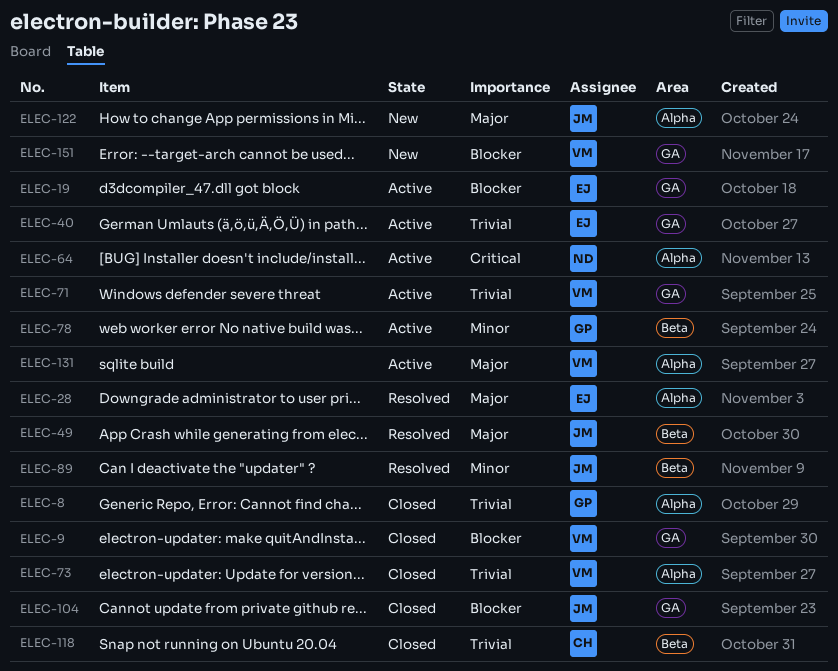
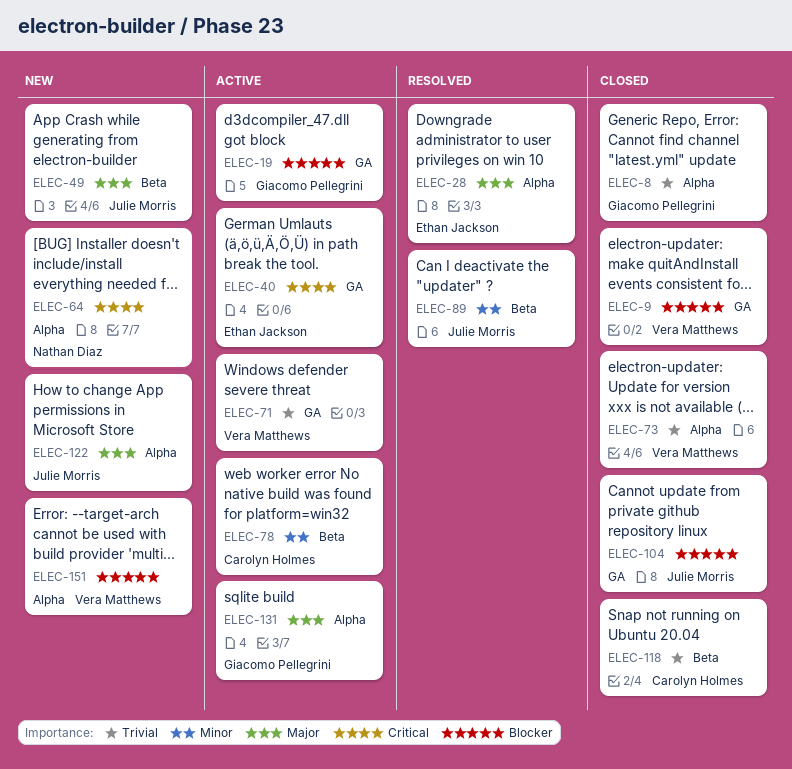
ELEC-19, owner: Ethan Jackson -> Giacomo Pellegrini
ELEC-40, priority: Trivial -> Critical
ELEC-49, status: Resolved -> New
ELEC-64, status: Active -> New
ELEC-78, owner: Giacomo Pellegrini -> Carolyn Holmes
ELEC-131, owner: Vera Matthews -> Giacomo Pellegrini
ELEC-151, label: GA -> Alpha

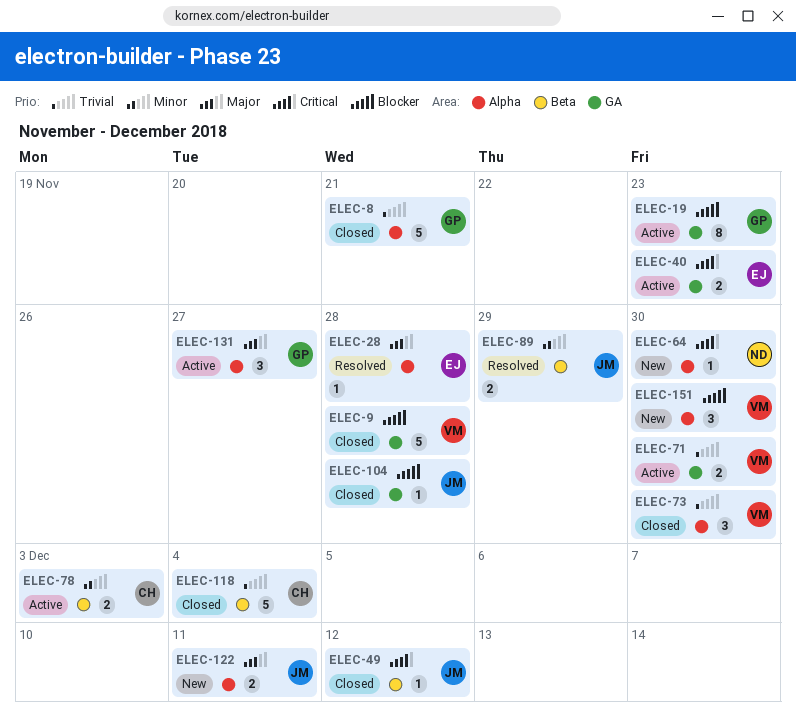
ELEC-49, status: New -> Closed
ELEC-49, priority: Major -> Critical

